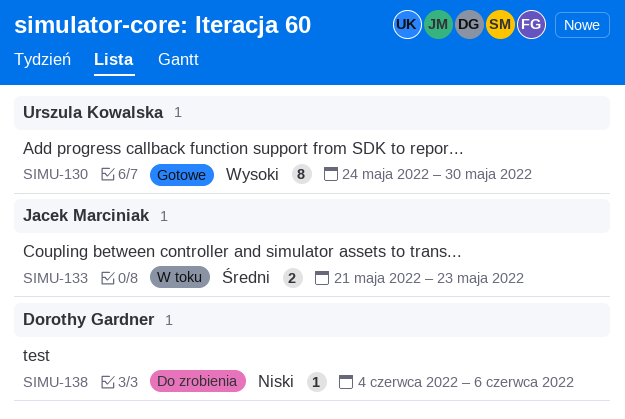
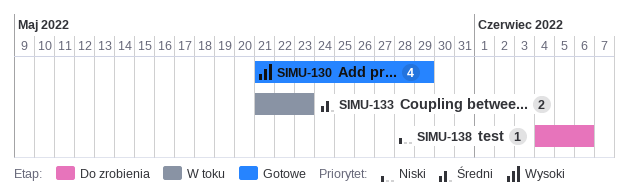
SIMU-130, estimate: 8 -> 4
SIMU-130, start: May 24 -> May 21
SIMU-130, due: May 30 -> May 29

